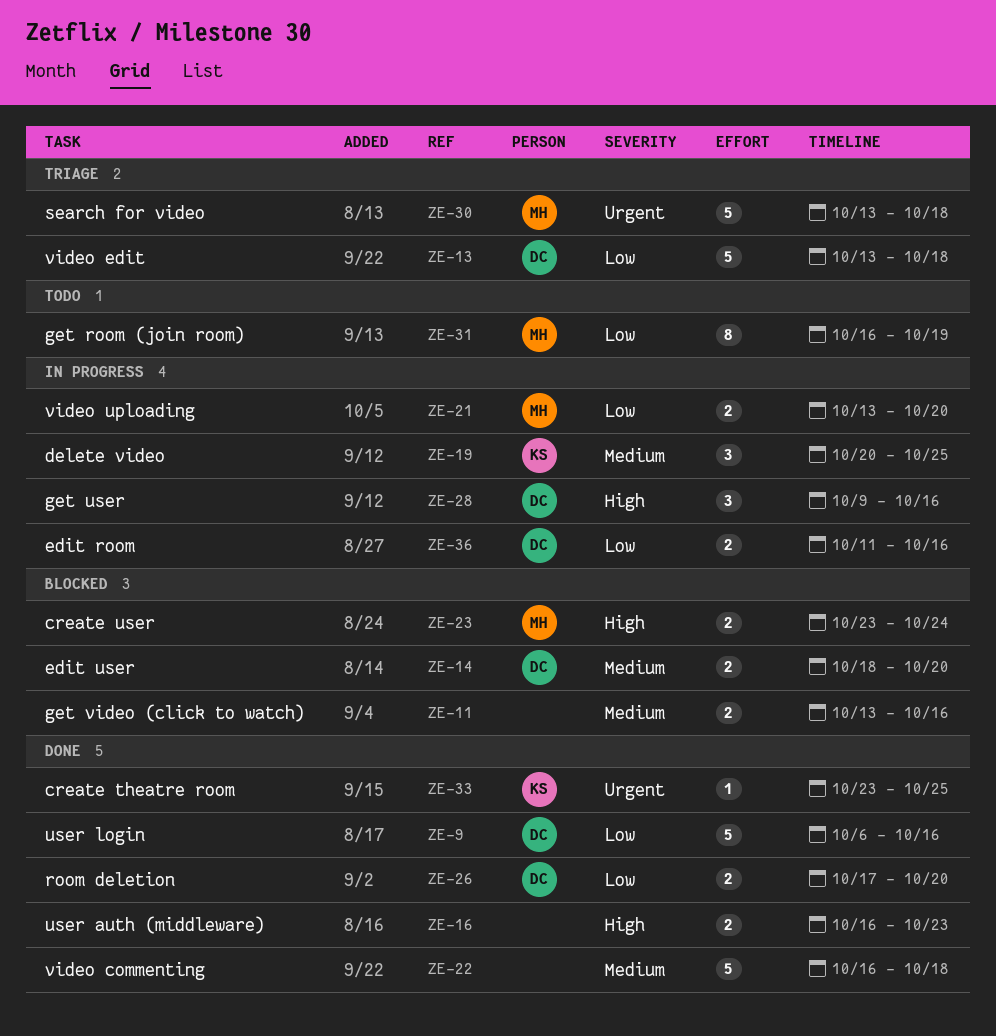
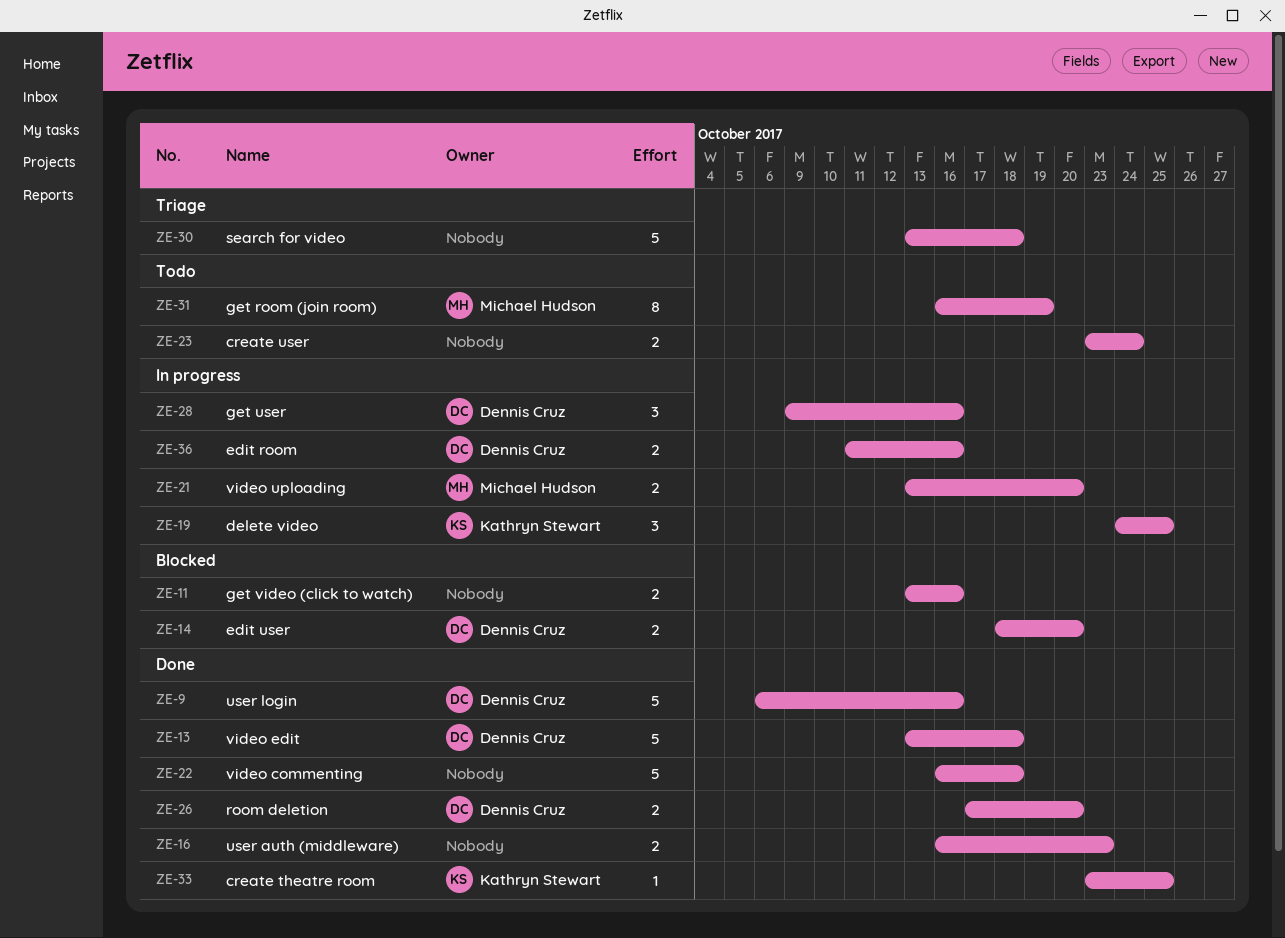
ZE-13, status: Triage -> Done
ZE-19, start: Oct 20 -> Oct 24
ZE-23, status: Blocked -> Todo
ZE-23, owner: Michael Hudson -> none
ZE-30, owner: Michael Hudson -> none

